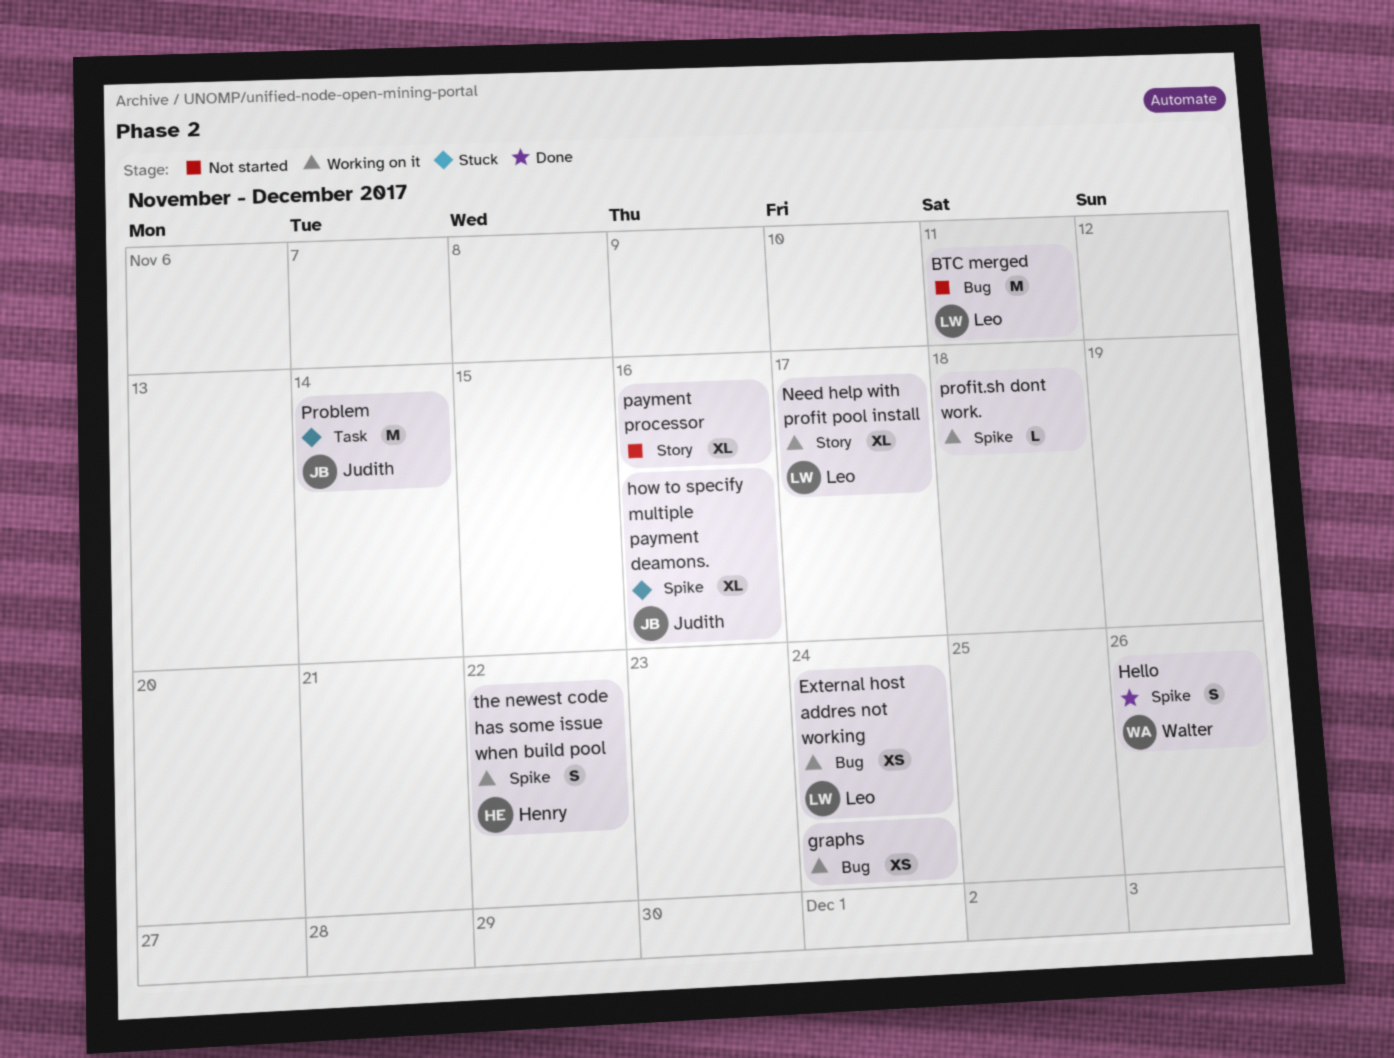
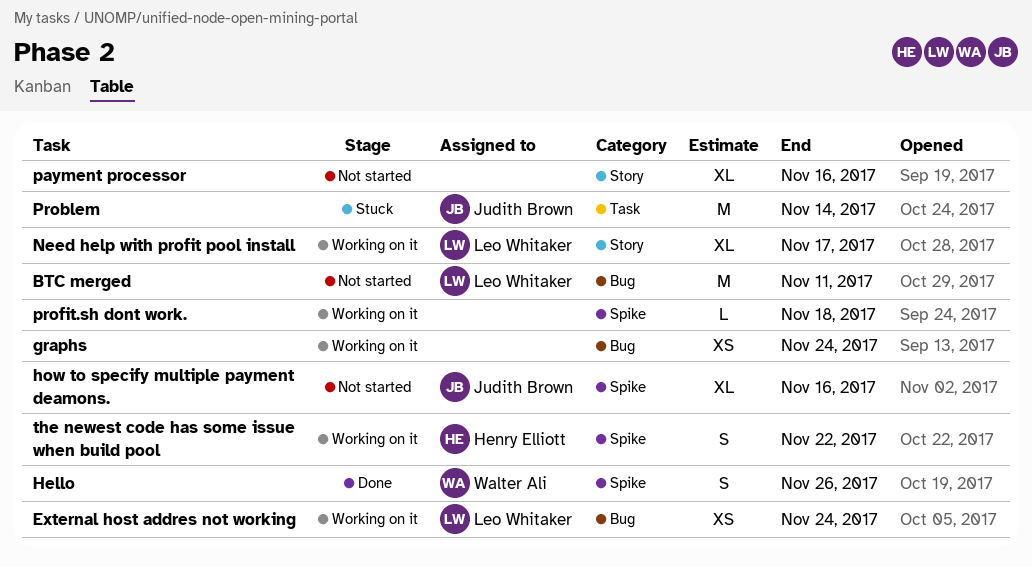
how to specify multiple payment deamons., status: Stuck -> Not started

